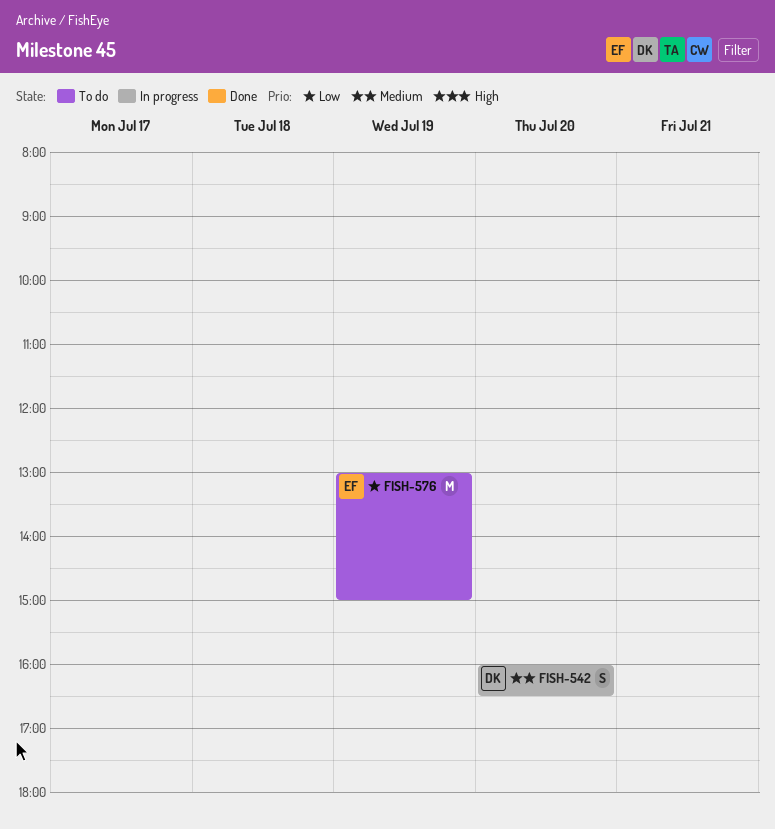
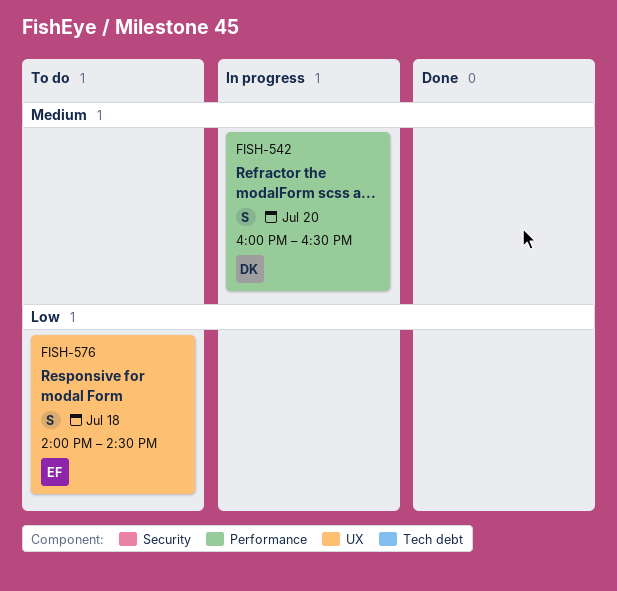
FISH-576, estimate: M -> S
FISH-576, day: Jul 19 -> Jul 18
FISH-576, begins: 13:00 -> 14:00
FISH-576, ends: 15:00 -> 14:30

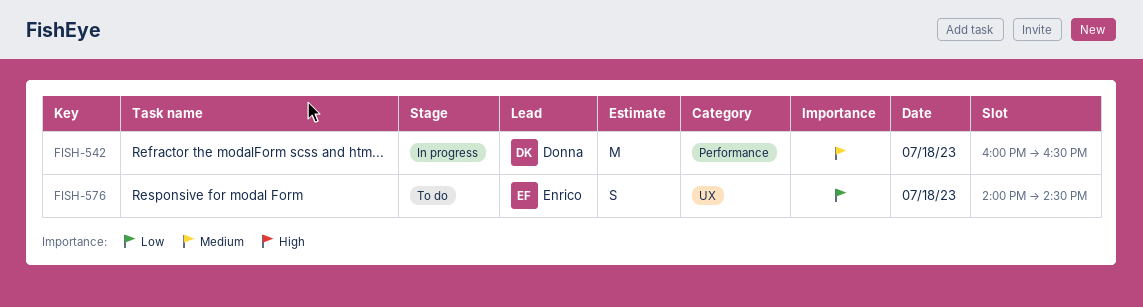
FISH-542, estimate: S -> M
FISH-542, day: Jul 20 -> Jul 18

